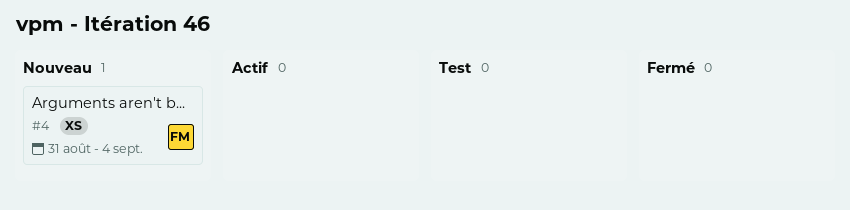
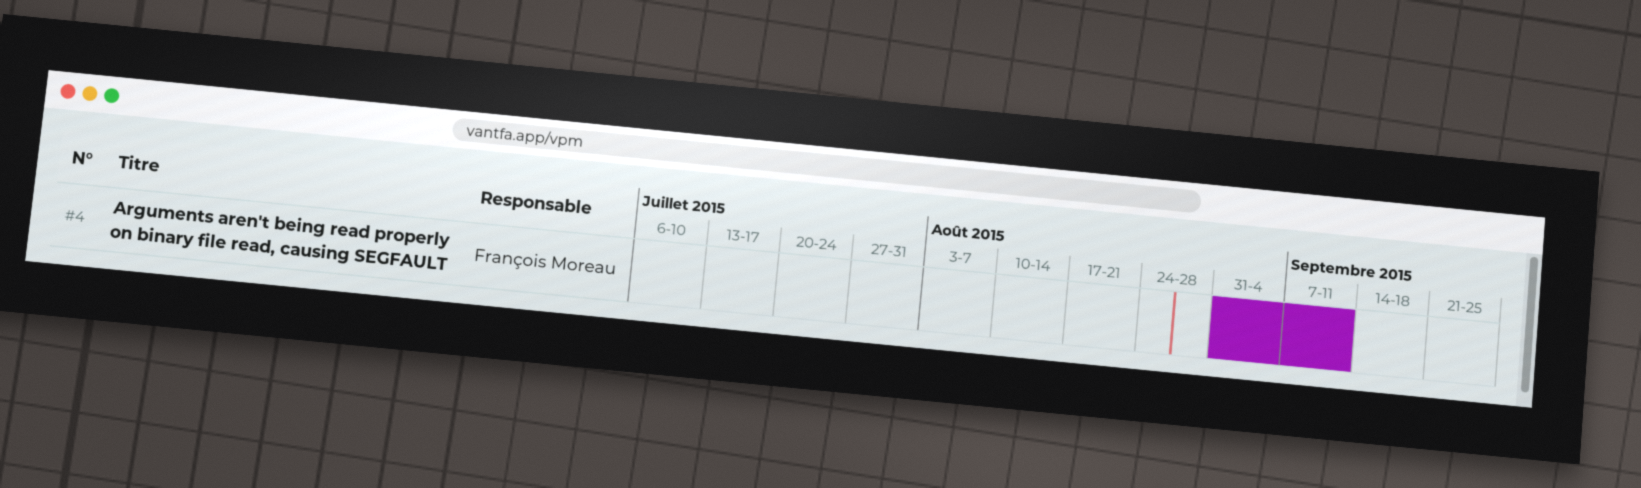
#4, due: Sep 4 -> Sep 11

